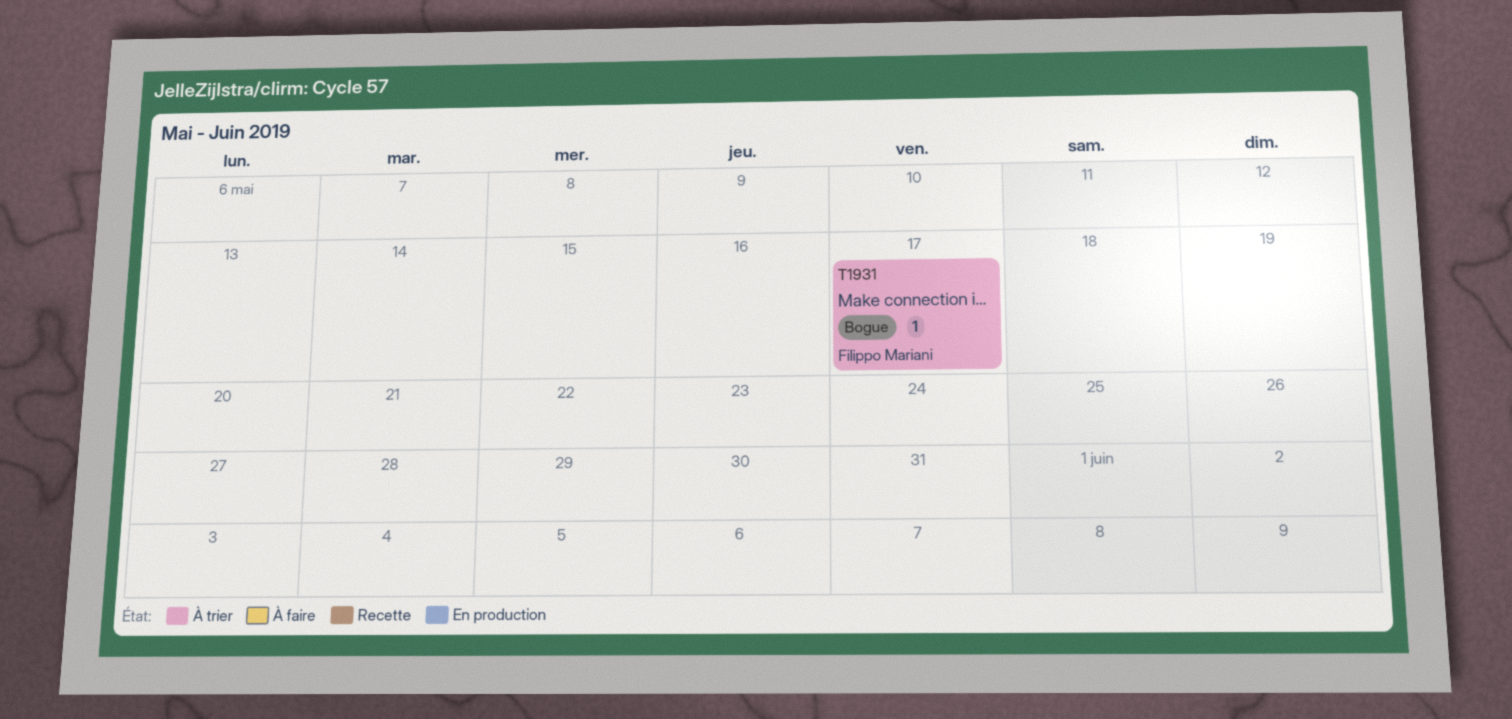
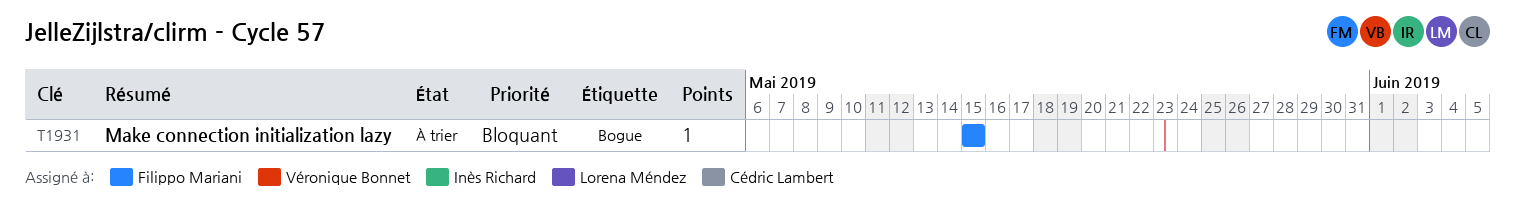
T1931, due: May 17 -> May 15

